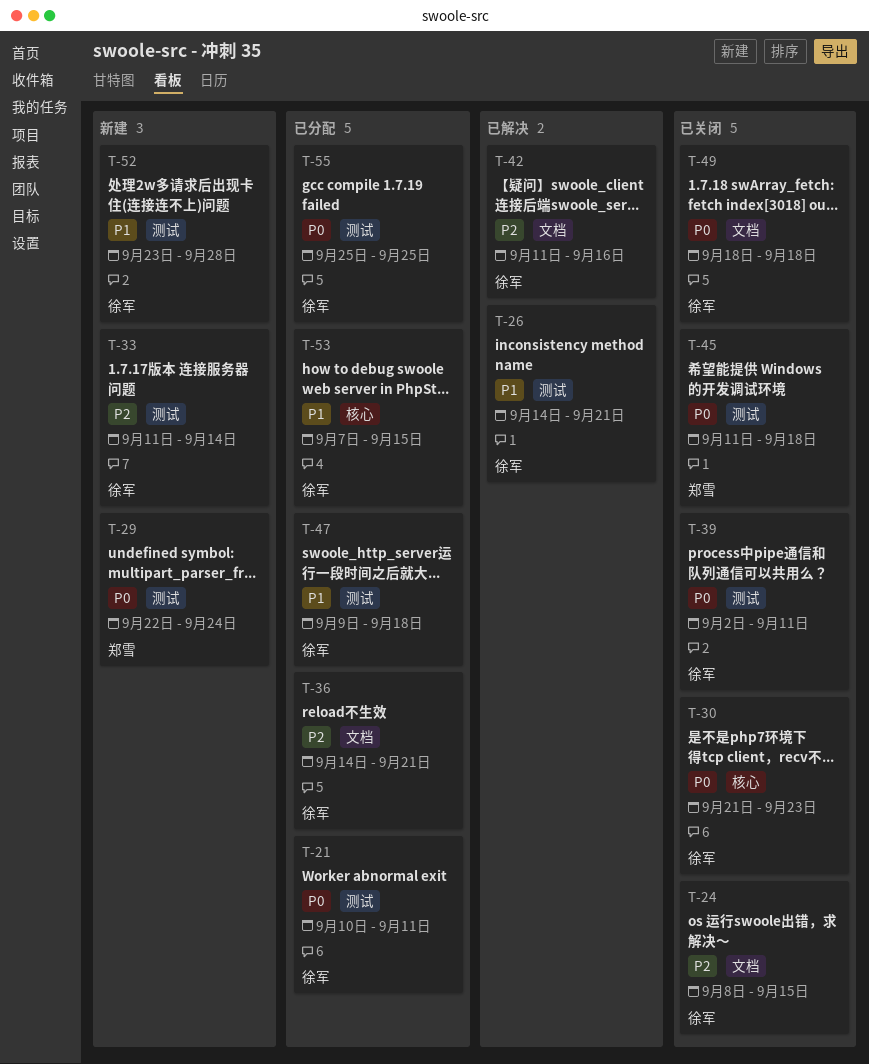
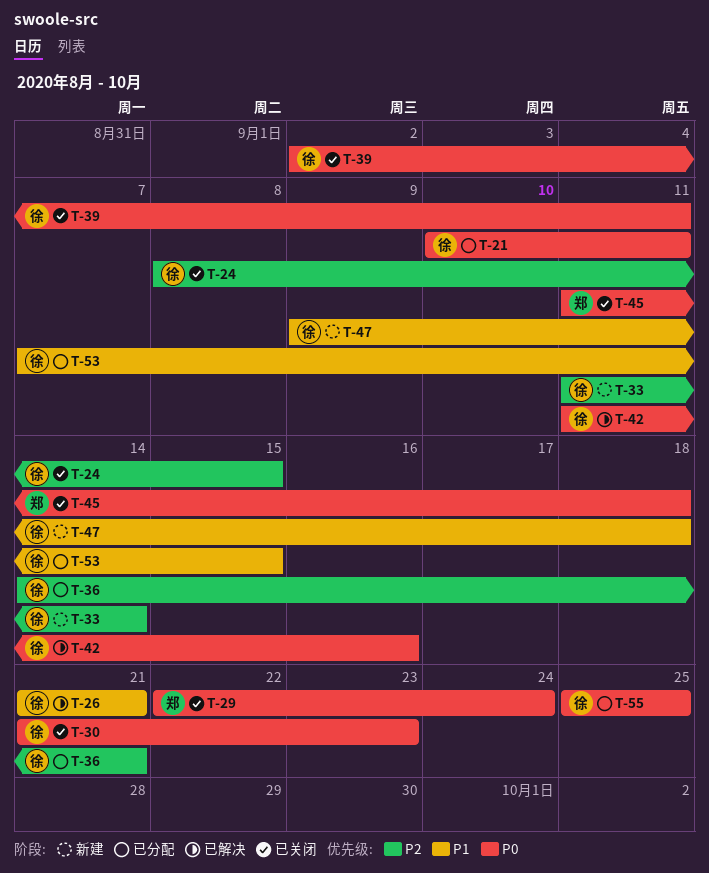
T-26, start: Sep 14 -> Sep 21
T-29, status: 新建 -> 已关闭
T-42, priority: P2 -> P0
T-47, status: 已分配 -> 新建
T-49: present -> none
T-52: present -> none

